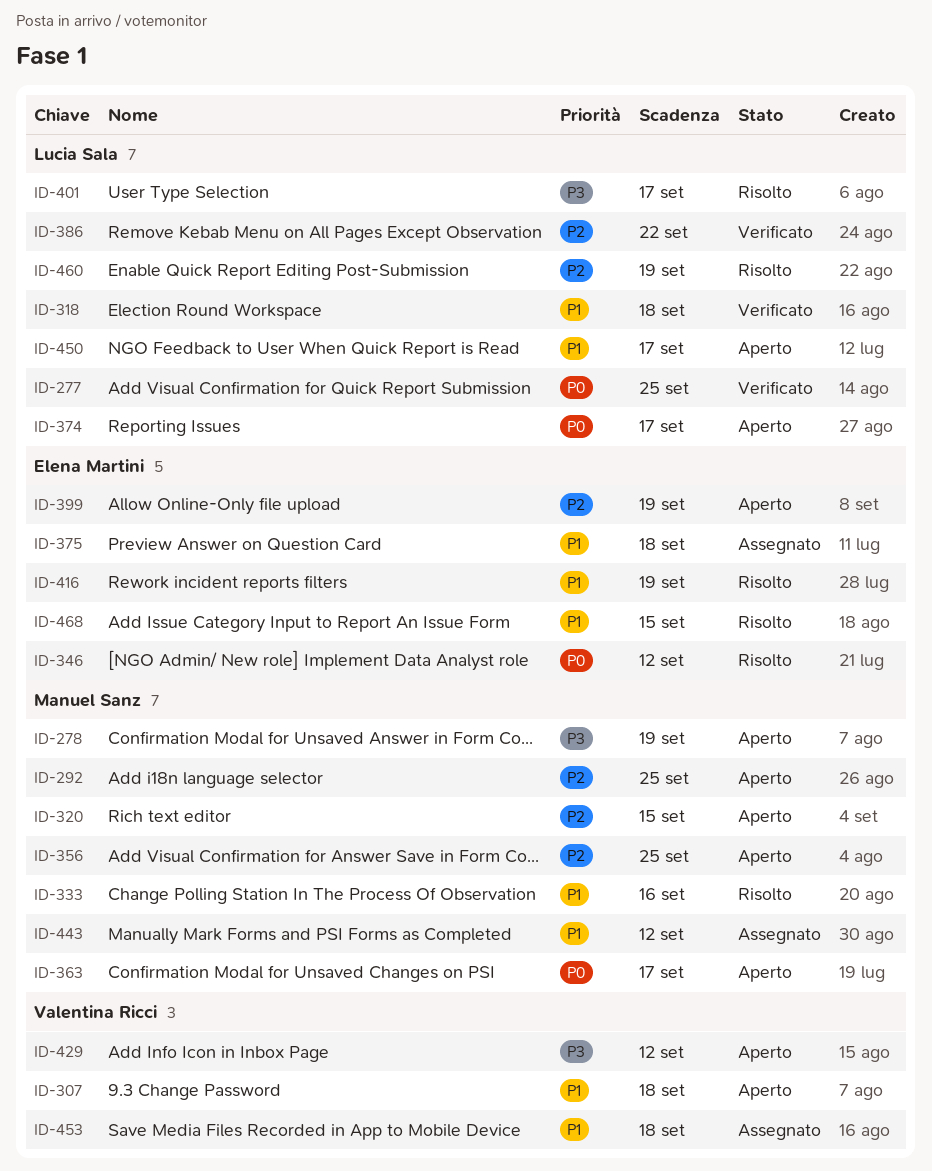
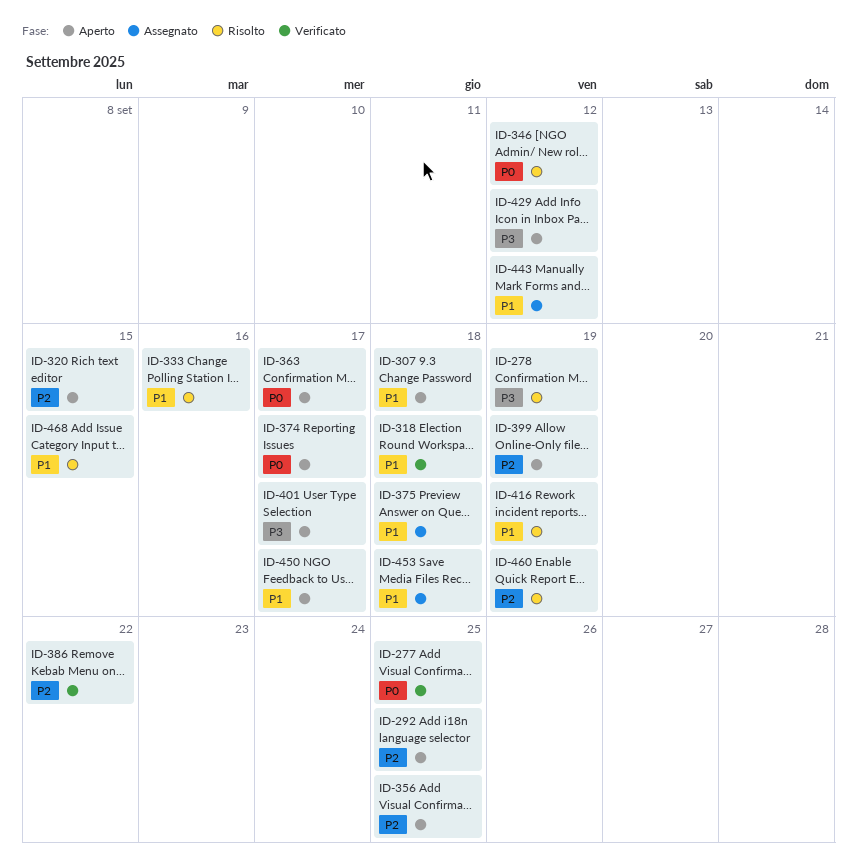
ID-278, status: Aperto -> Risolto
ID-401, status: Risolto -> Aperto

